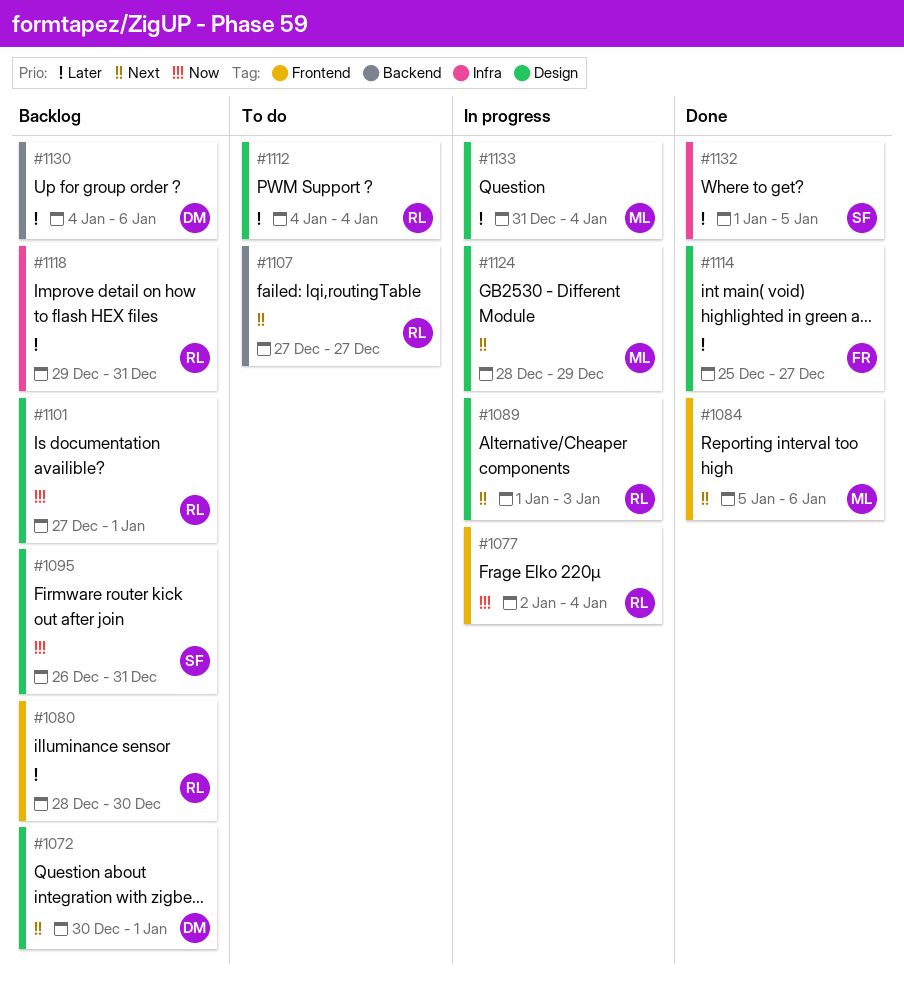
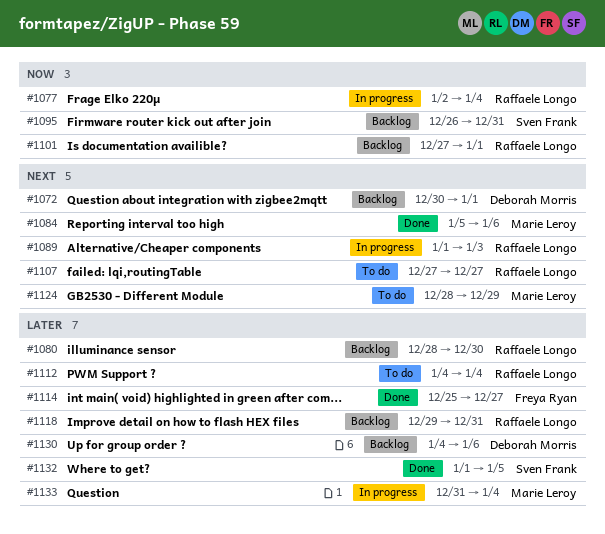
#1124, status: In progress -> To do

